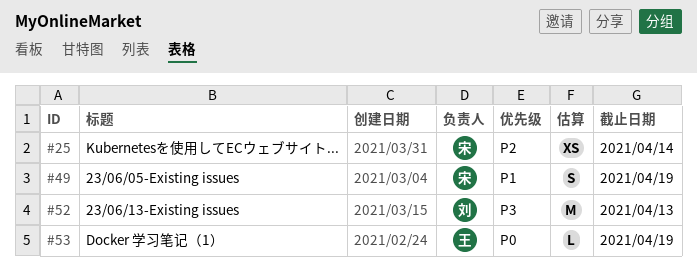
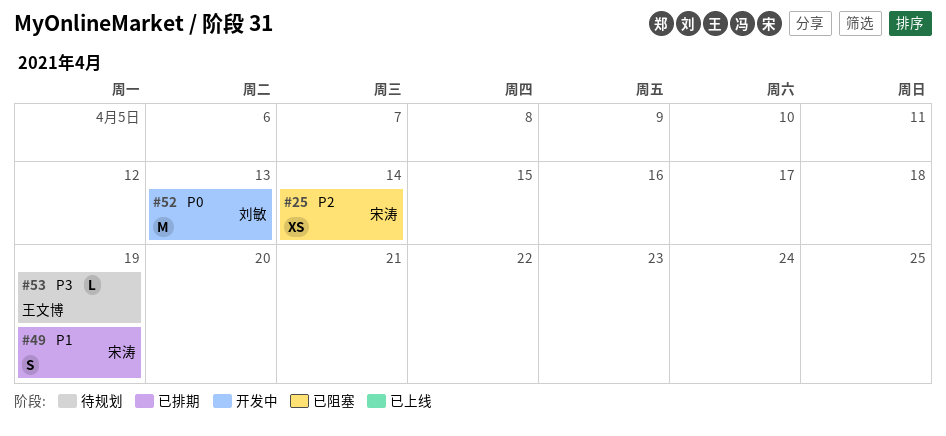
#52, priority: P3 -> P0
#53, priority: P0 -> P3

